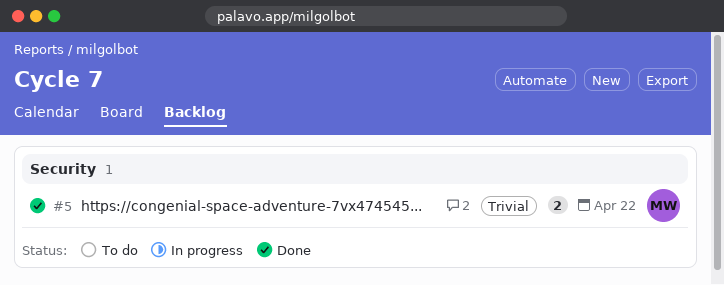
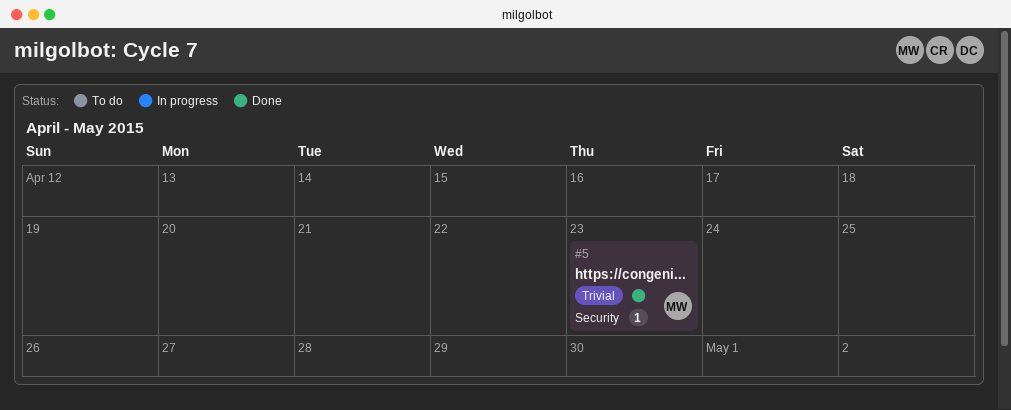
#5, estimate: 2 -> 1
#5, due: Apr 22 -> Apr 23

